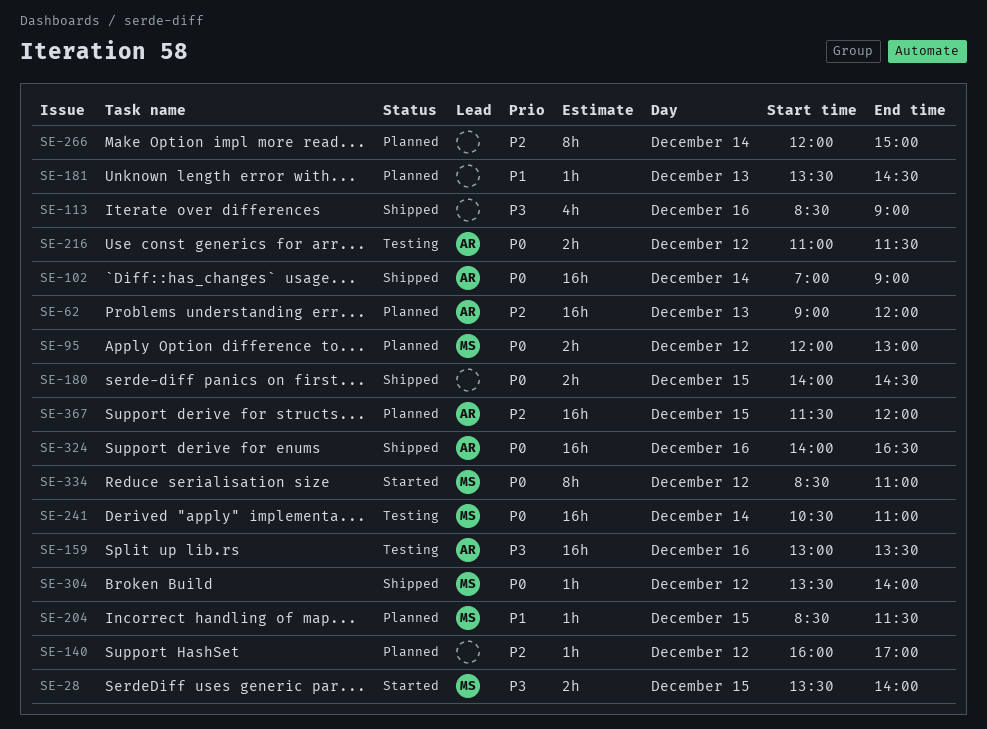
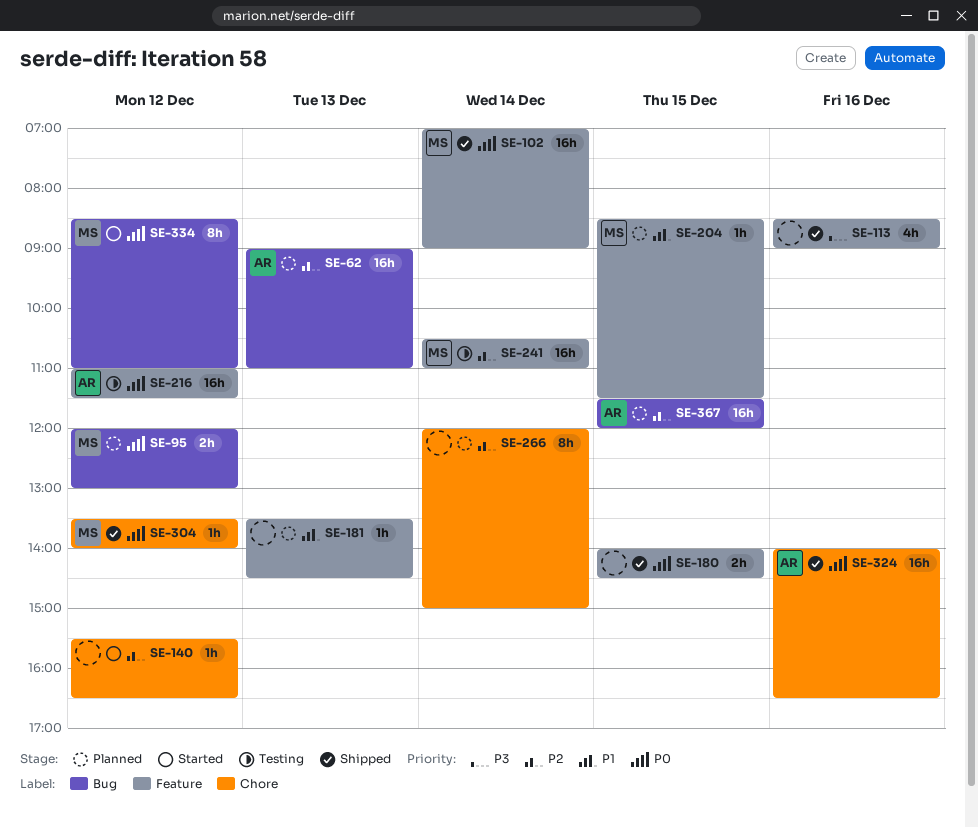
SE-28: present -> none
SE-62, ends: 12:00 -> 11:00
SE-102, owner: AR -> MS
SE-140, status: Planned -> Started
SE-140, begins: 16:00 -> 15:30
SE-140, ends: 17:00 -> 16:30
SE-159: present -> none
SE-216, estimate: 2h -> 16h
SE-241, priority: P0 -> P2

